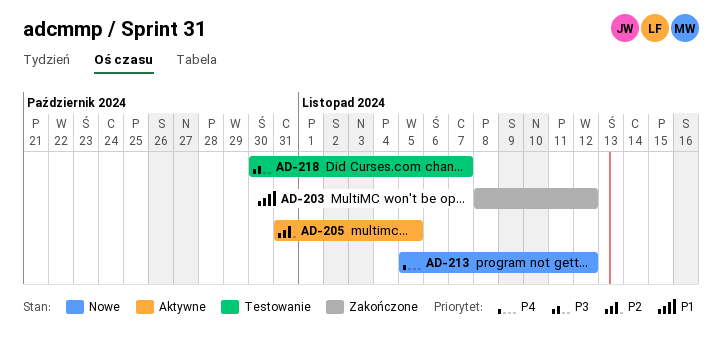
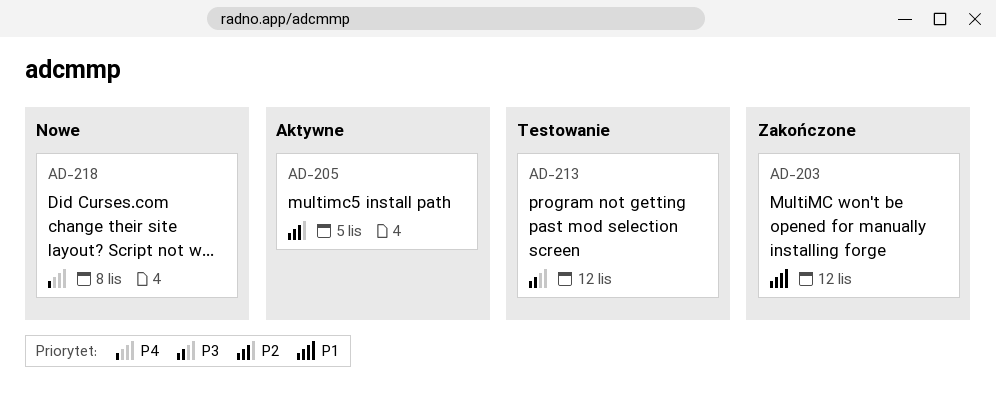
AD-213, status: Nowe -> Testowanie
AD-213, priority: P4 -> P3
AD-218, status: Testowanie -> Nowe
AD-218, priority: P3 -> P4
AD-218, due: Nov 7 -> Nov 8

